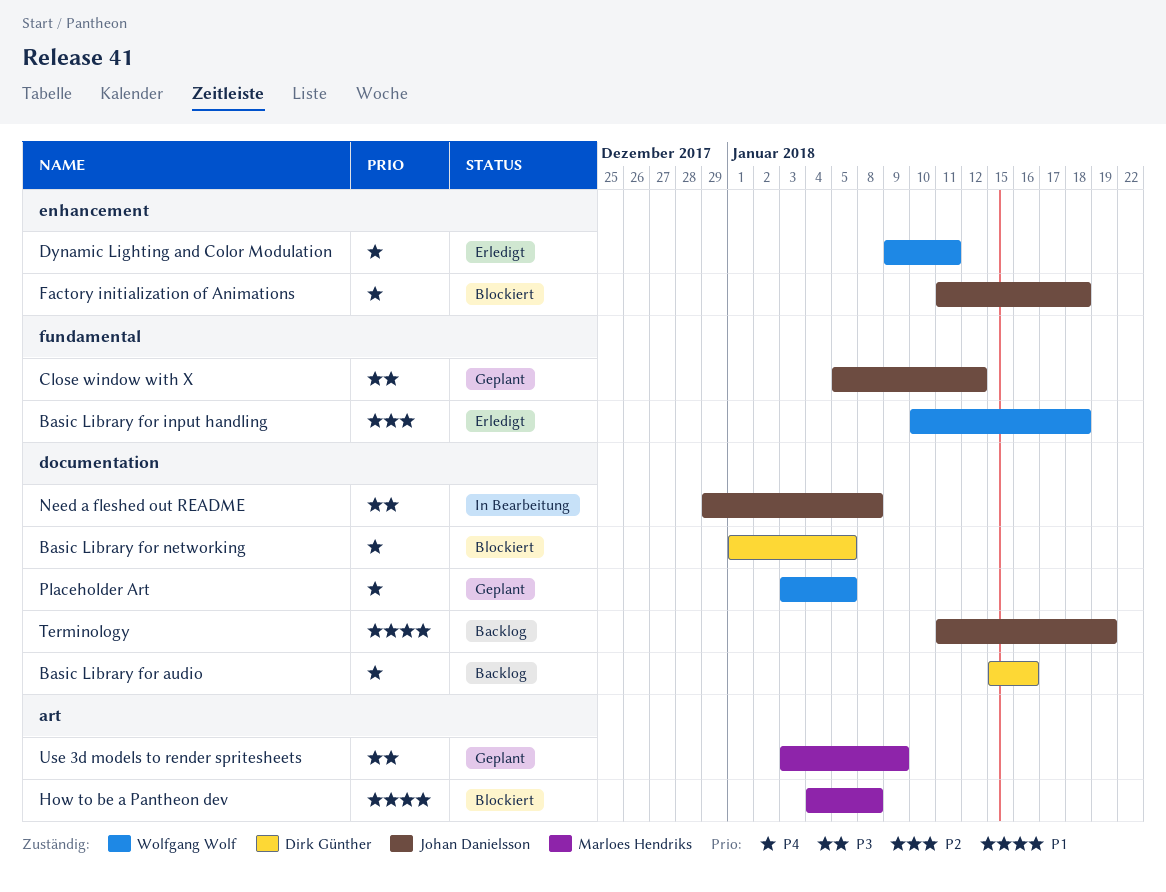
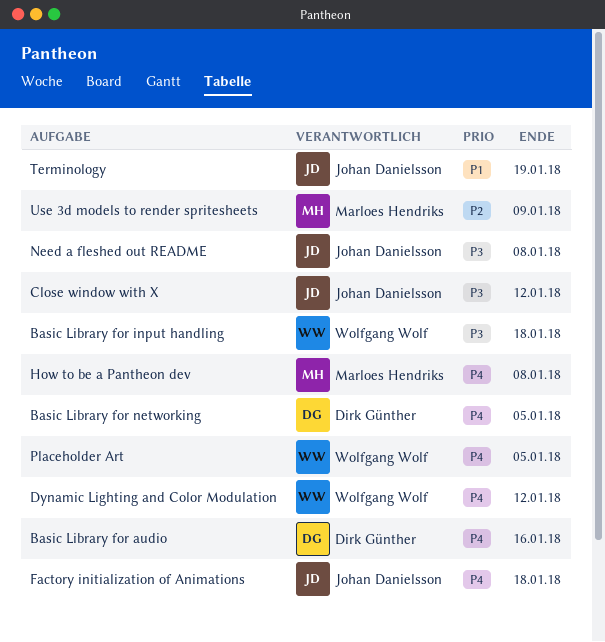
Basic Library for input handling, priority: P2 -> P3
Dynamic Lighting and Color Modulation, due: Jan 11 -> Jan 12
How to be a Pantheon dev, priority: P1 -> P4
Use 3d models to render spritesheets, priority: P3 -> P2

